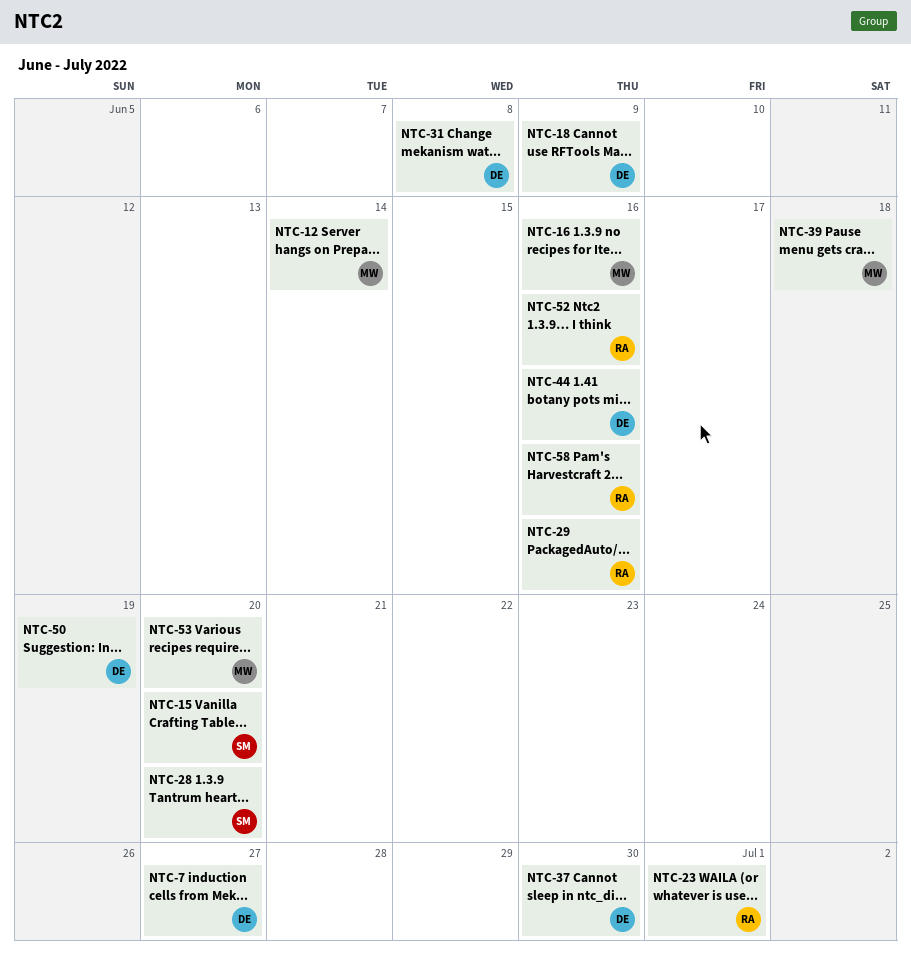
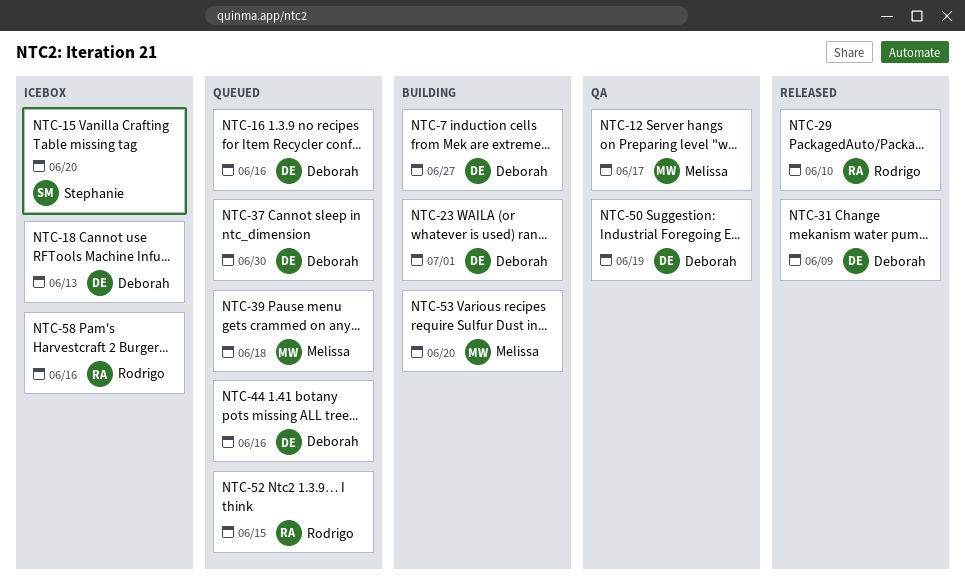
NTC-12, due: Jun 14 -> Jun 17
NTC-16, owner: Melissa -> Deborah
NTC-18, due: Jun 9 -> Jun 13
NTC-23, owner: Rodrigo -> Deborah
NTC-28: present -> none
NTC-29, due: Jun 16 -> Jun 10
NTC-31, due: Jun 8 -> Jun 9
NTC-52, due: Jun 16 -> Jun 15

